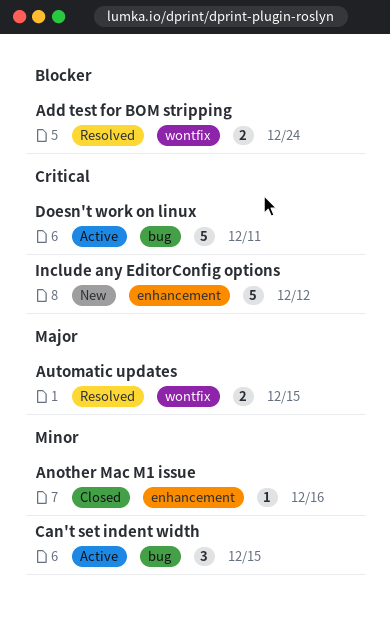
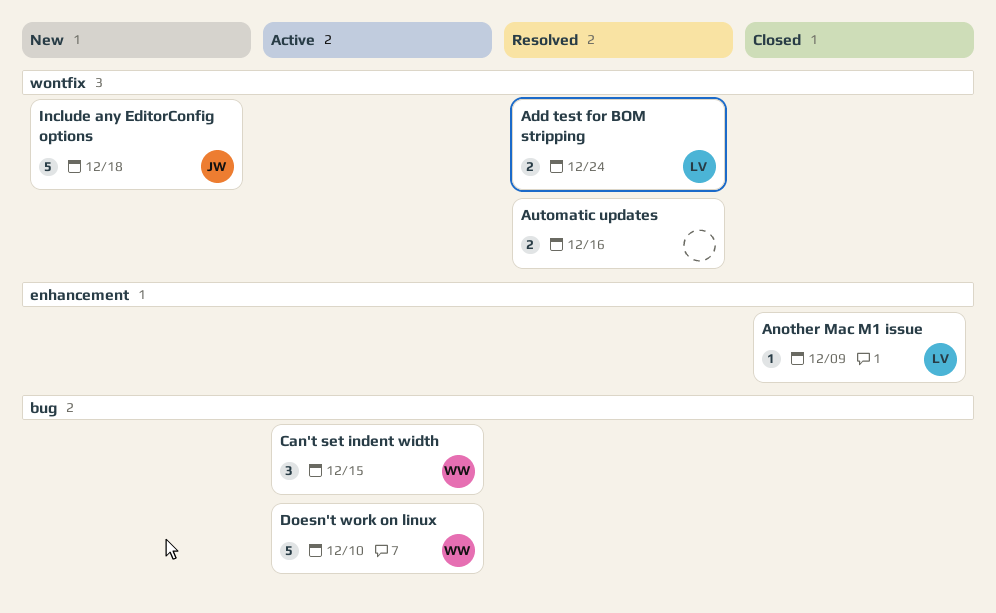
Another Mac M1 issue, due: Dec 16 -> Dec 9
Automatic updates, due: Dec 15 -> Dec 16
Doesn't work on linux, due: Dec 11 -> Dec 10
Include any EditorConfig options, label: enhancement -> wontfix
Include any EditorConfig options, due: Dec 12 -> Dec 18

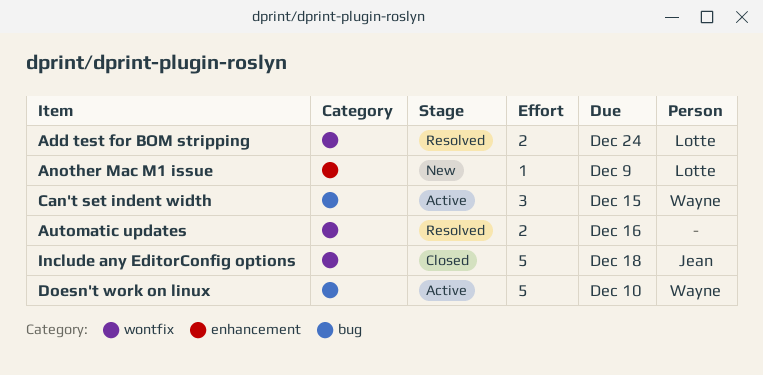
Another Mac M1 issue, status: Closed -> New
Include any EditorConfig options, status: New -> Closed

